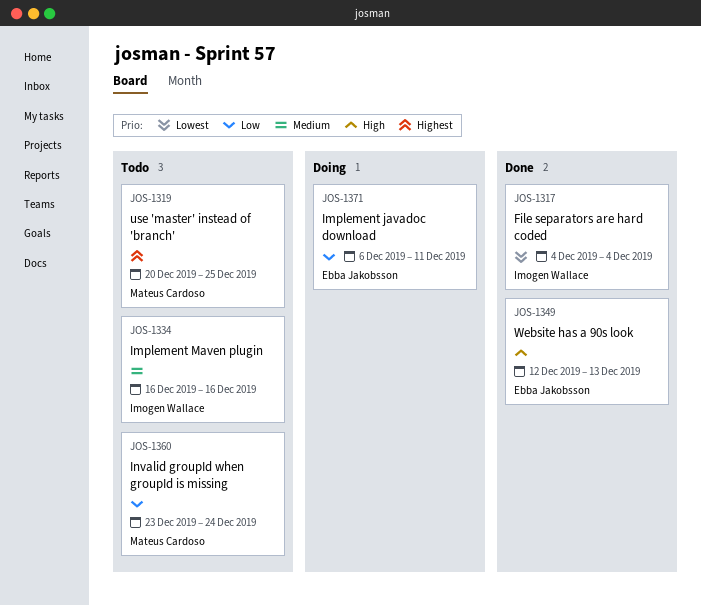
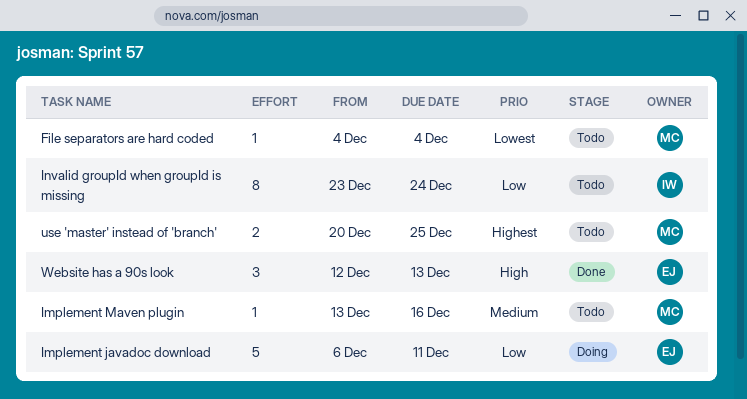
File separators are hard coded, status: Done -> Todo
File separators are hard coded, owner: Imogen Wallace -> Mateus Cardoso
Implement Maven plugin, owner: Imogen Wallace -> Mateus Cardoso
Implement Maven plugin, start: Dec 16 -> Dec 13
Invalid groupId when groupId is missing, owner: Mateus Cardoso -> Imogen Wallace

